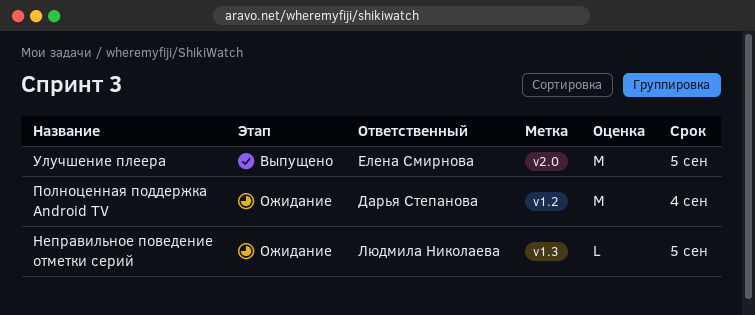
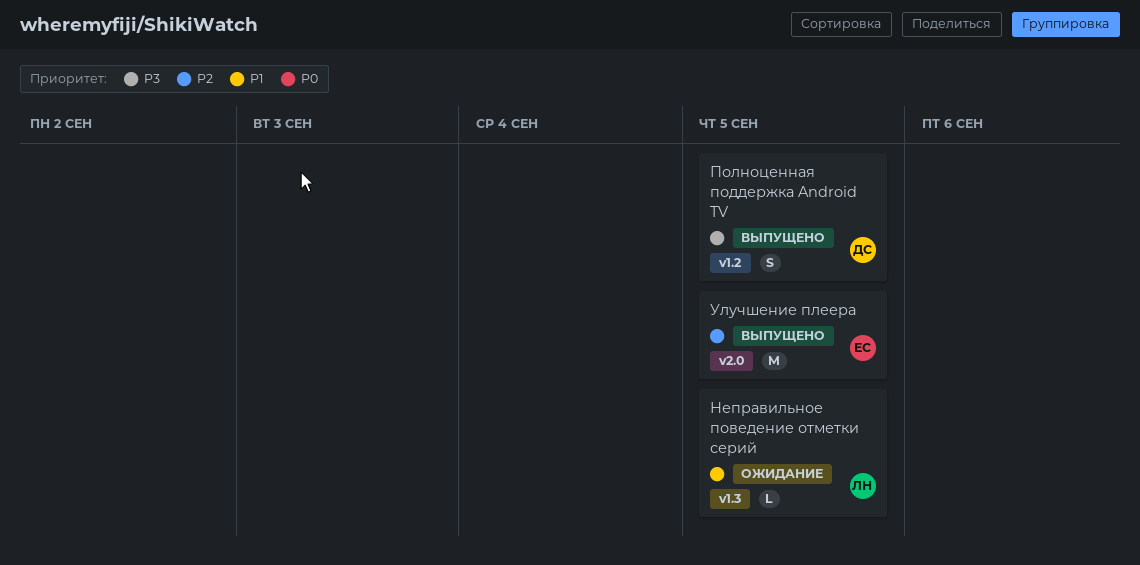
Полноценная поддержка Android TV, status: Ожидание -> Выпущено
Полноценная поддержка Android TV, estimate: M -> S
Полноценная поддержка Android TV, due: Sep 4 -> Sep 5

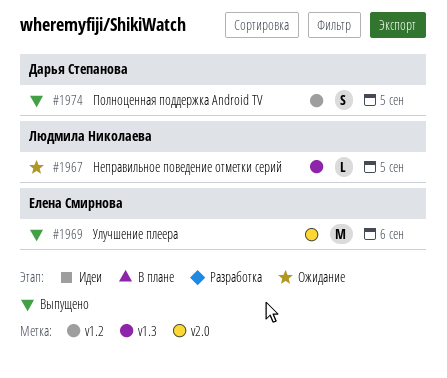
Улучшение плеера, due: Sep 5 -> Sep 6

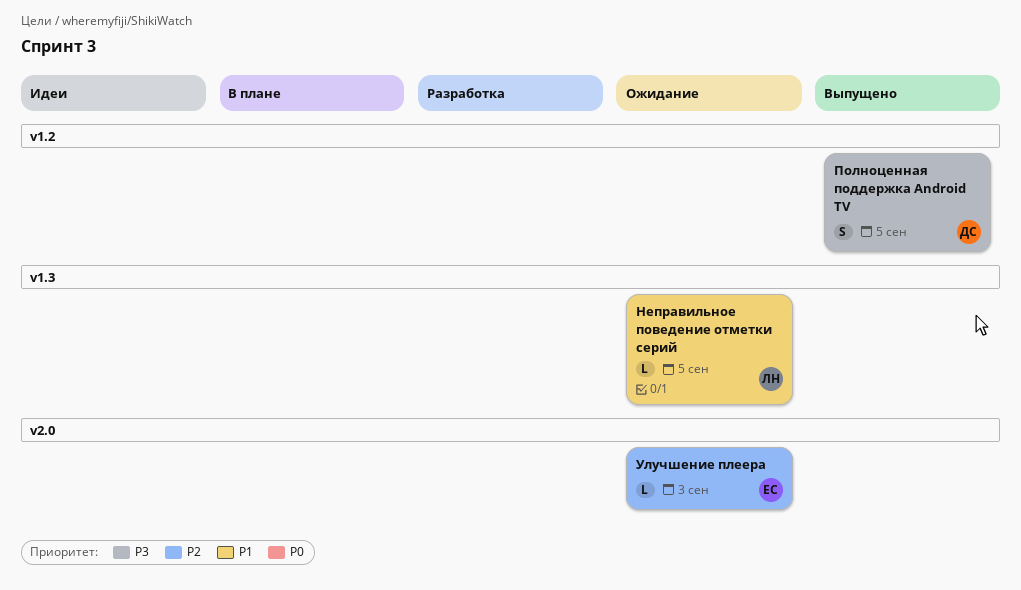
Улучшение плеера, status: Выпущено -> Ожидание
Улучшение плеера, estimate: M -> L
Улучшение плеера, due: Sep 6 -> Sep 3

